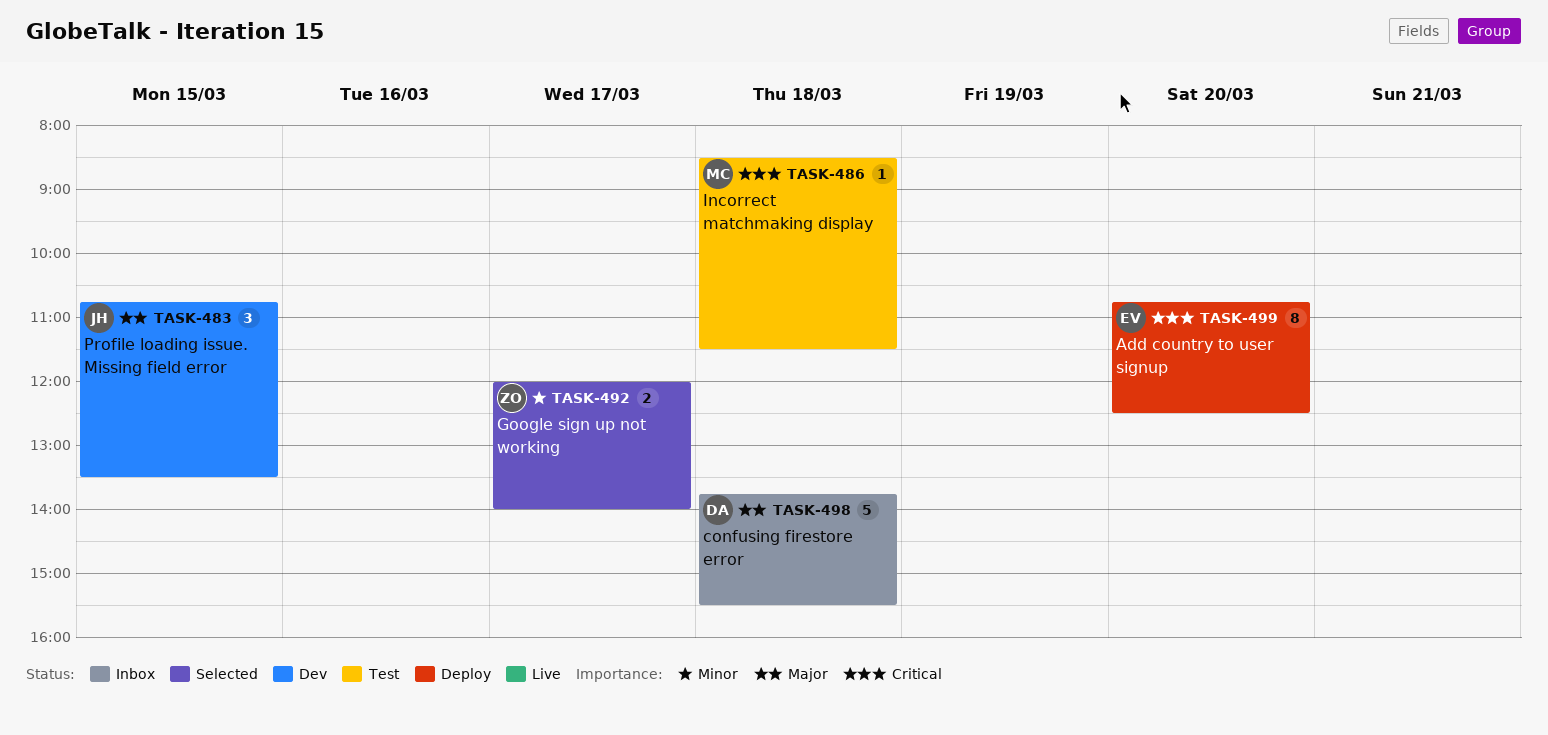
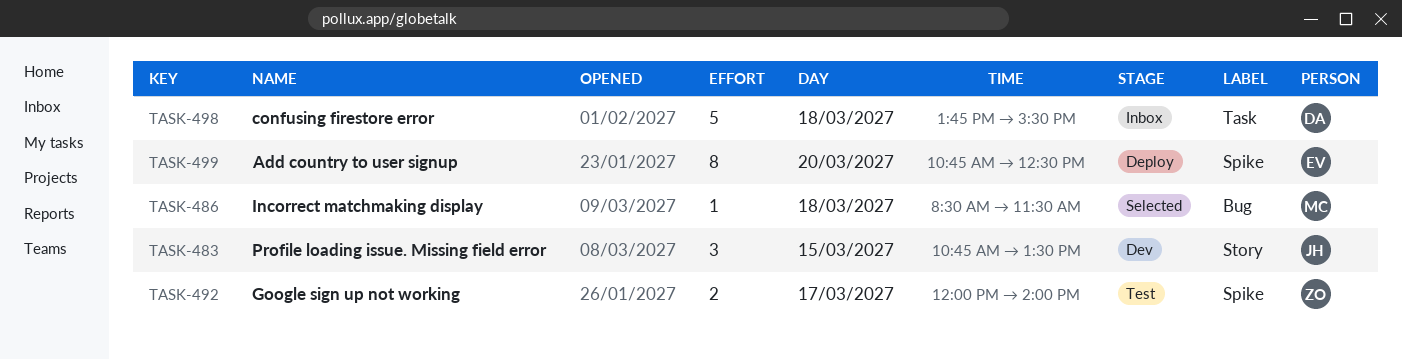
TASK-486, status: Test -> Selected
TASK-492, status: Selected -> Test

